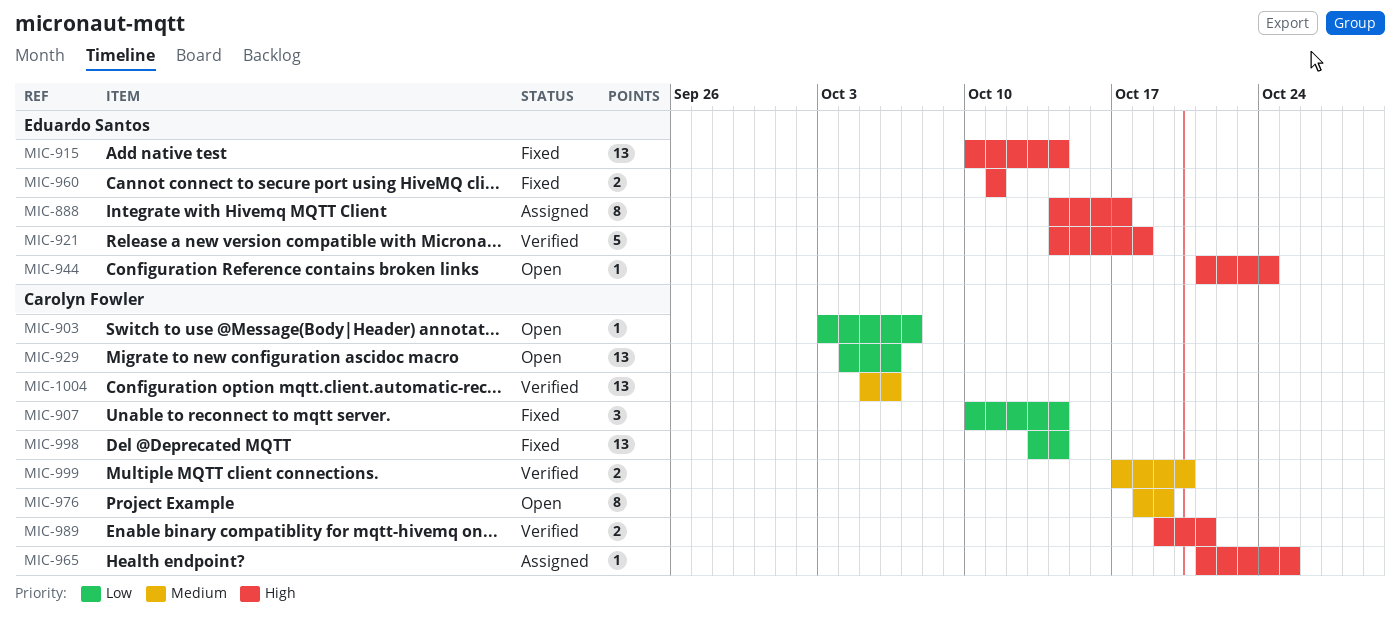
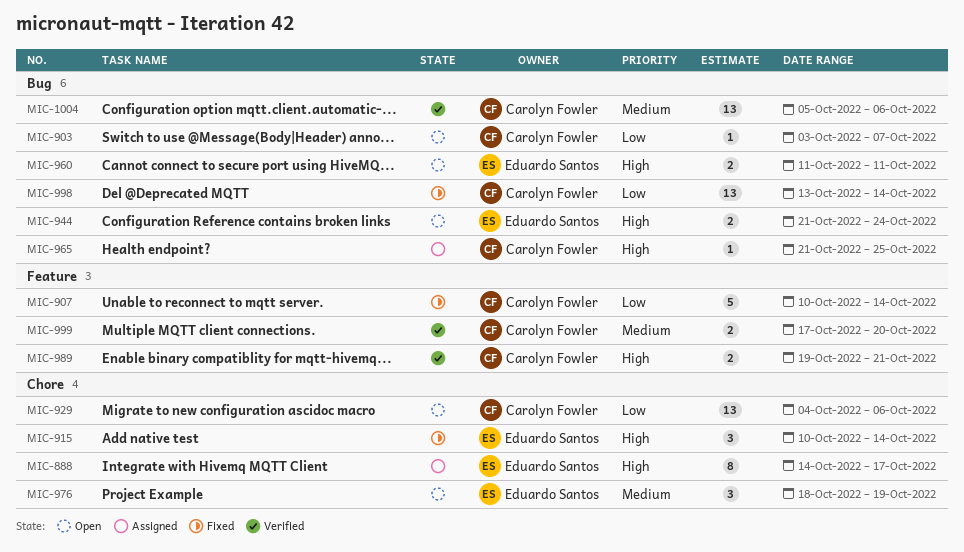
MIC-907, estimate: 3 -> 5
MIC-915, estimate: 13 -> 3
MIC-921: present -> none
MIC-944, estimate: 1 -> 2
MIC-960, status: Fixed -> Open
MIC-976, owner: Carolyn Fowler -> Eduardo Santos
MIC-976, estimate: 8 -> 3

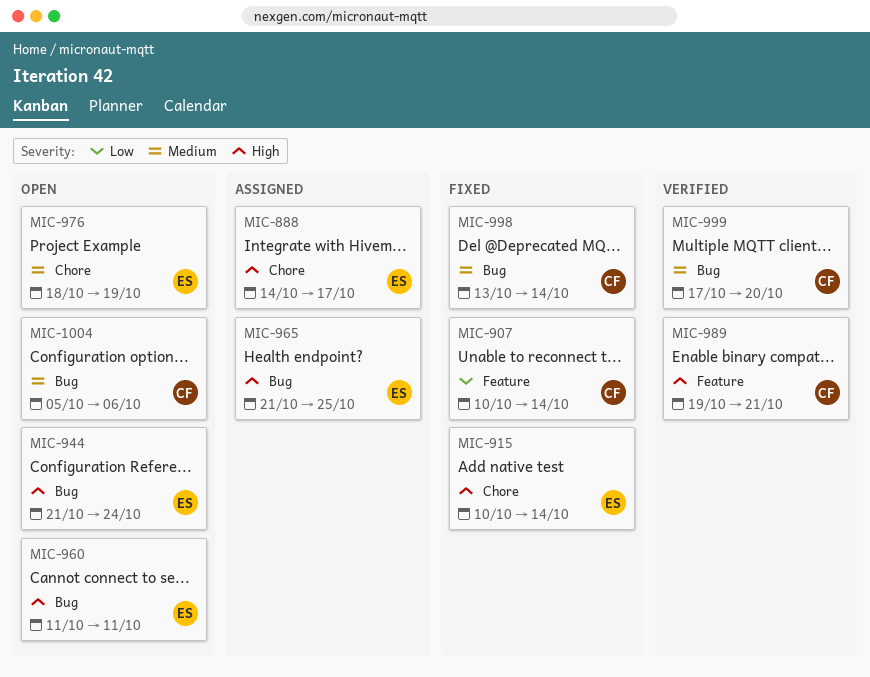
MIC-903: present -> none
MIC-929: present -> none
MIC-965, owner: Carolyn Fowler -> Eduardo Santos
MIC-998, priority: Low -> Medium
MIC-999, label: Feature -> Bug
MIC-1004, status: Verified -> Open

